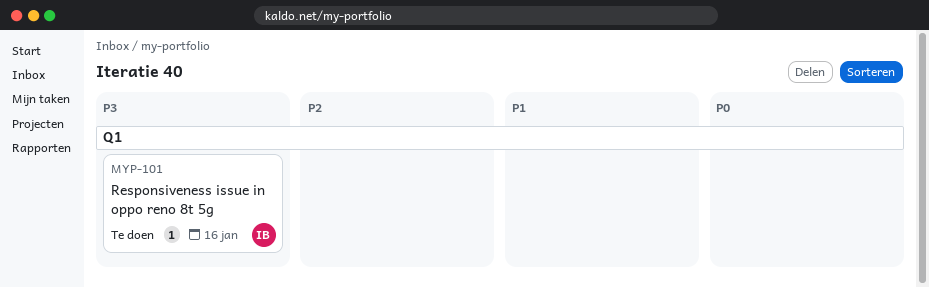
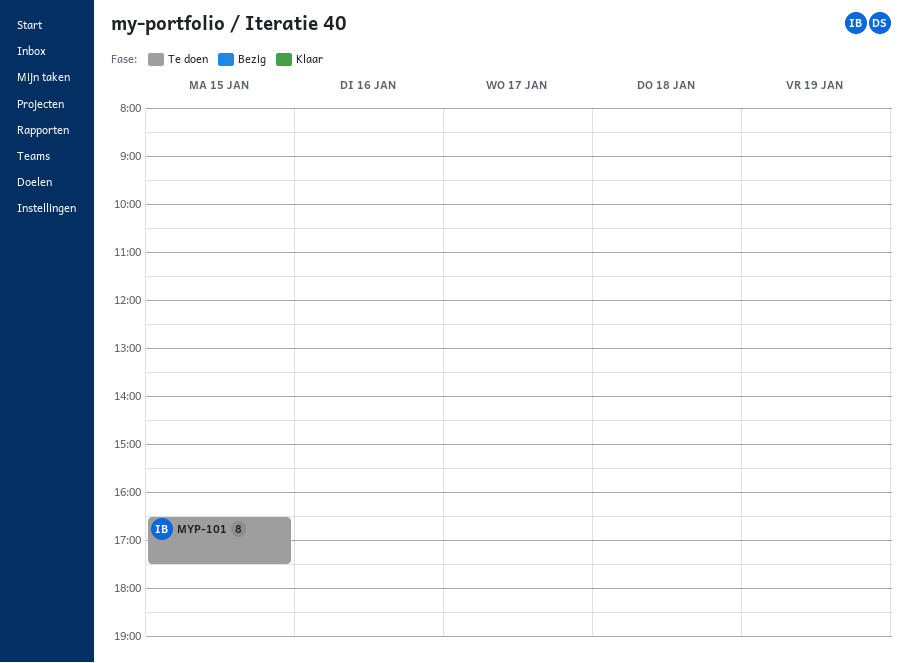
MYP-101, estimate: 1 -> 8
MYP-101, day: Jan 16 -> Jan 15

